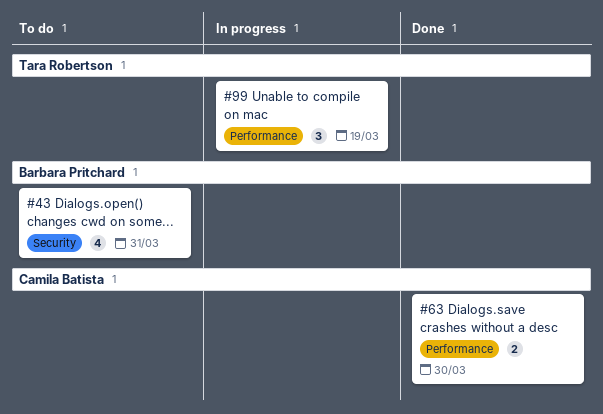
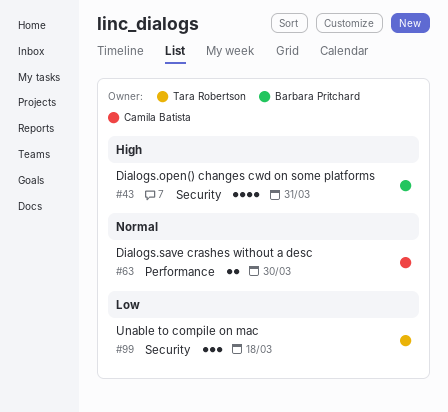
#99, label: Performance -> Security
#99, due: Mar 19 -> Mar 18

